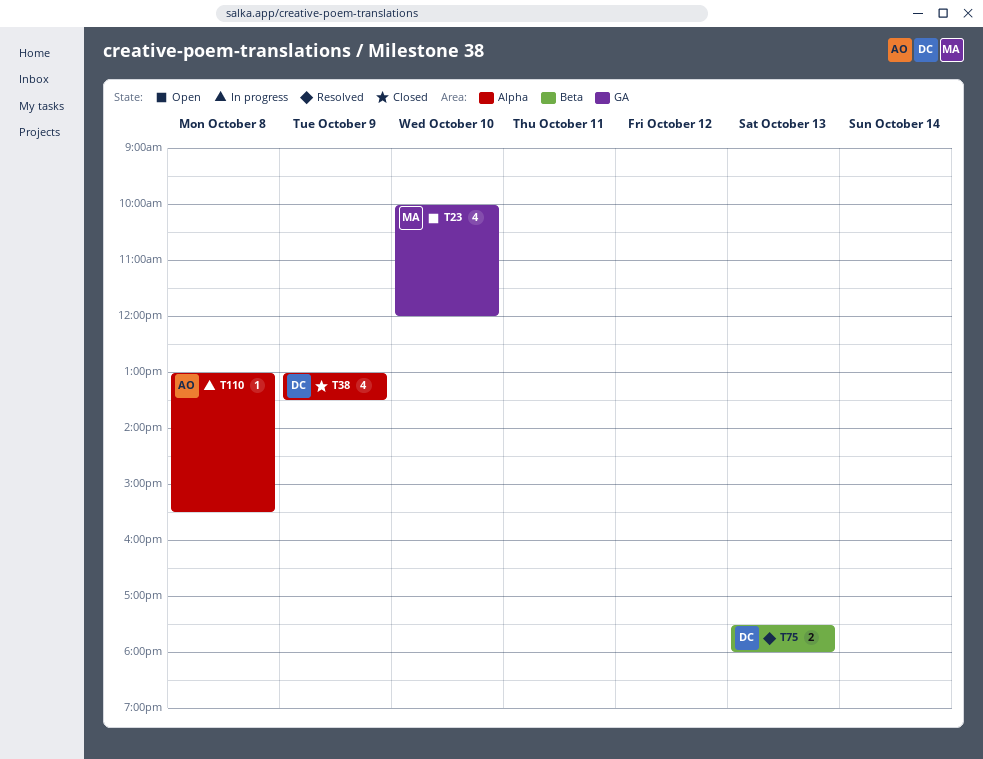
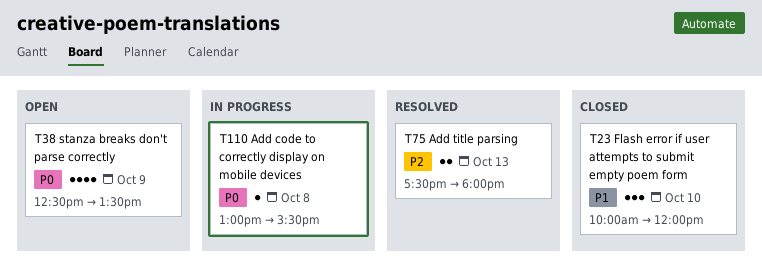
T23, status: Open -> Closed
T23, estimate: 4 -> 3
T38, status: Closed -> Open
T38, begins: 13:00 -> 12:30

